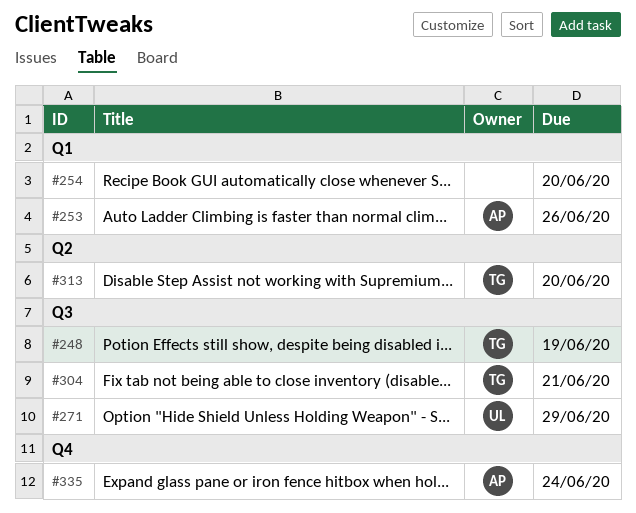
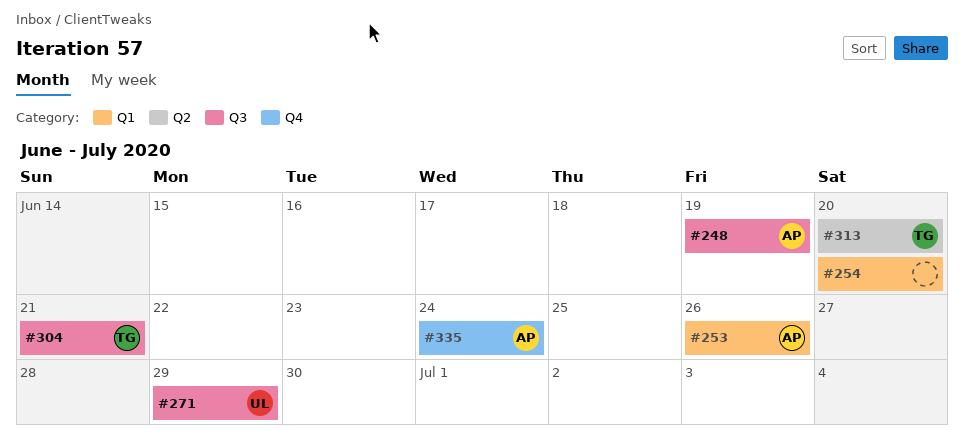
#248, owner: TG -> AP

